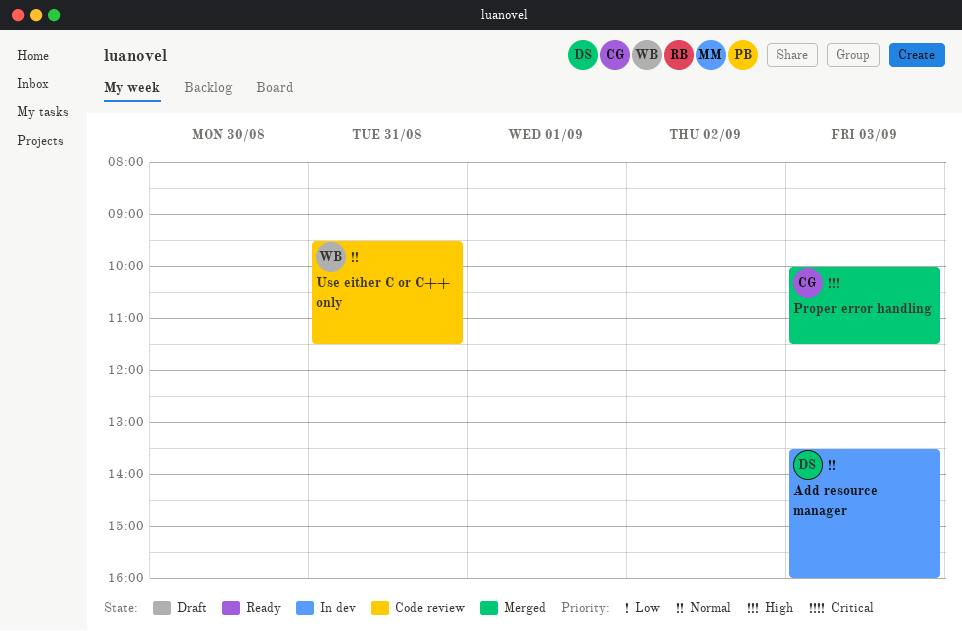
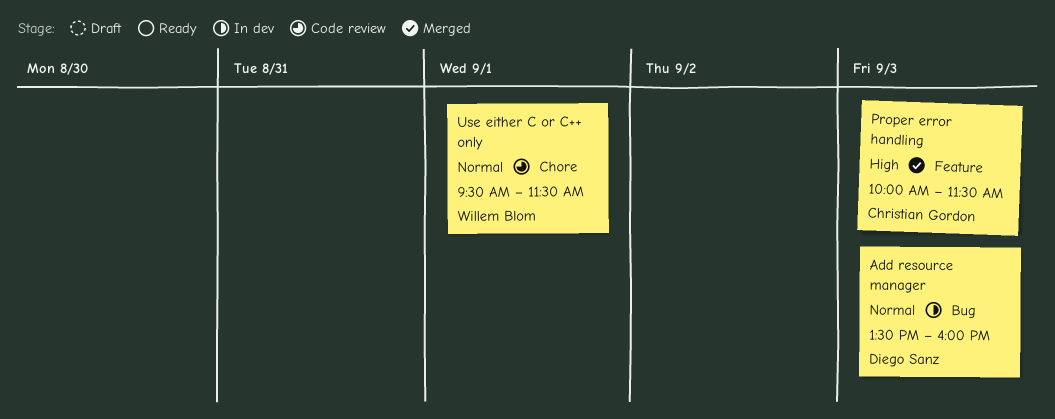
Use either C or C++ only, day: Aug 31 -> Sep 1

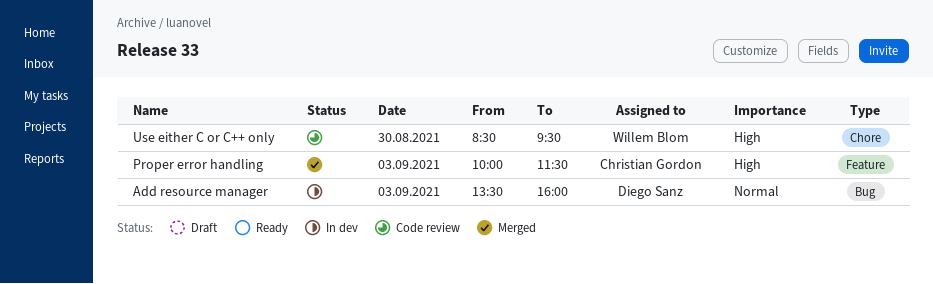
Use either C or C++ only, priority: Normal -> High
Use either C or C++ only, day: Sep 1 -> Aug 30
Use either C or C++ only, begins: 09:30 -> 08:30
Use either C or C++ only, ends: 11:30 -> 09:30

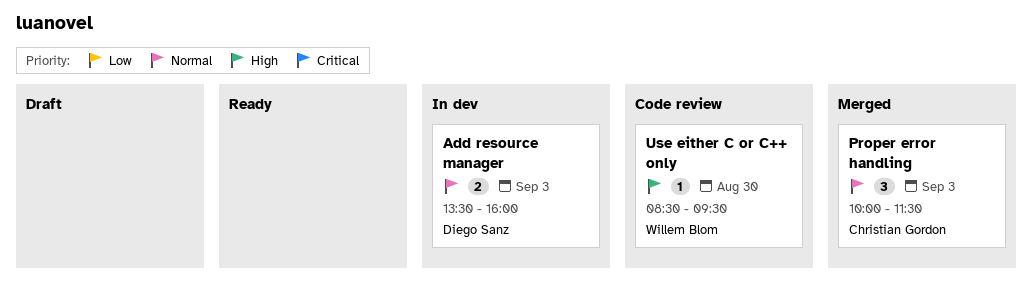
Proper error handling, priority: High -> Normal

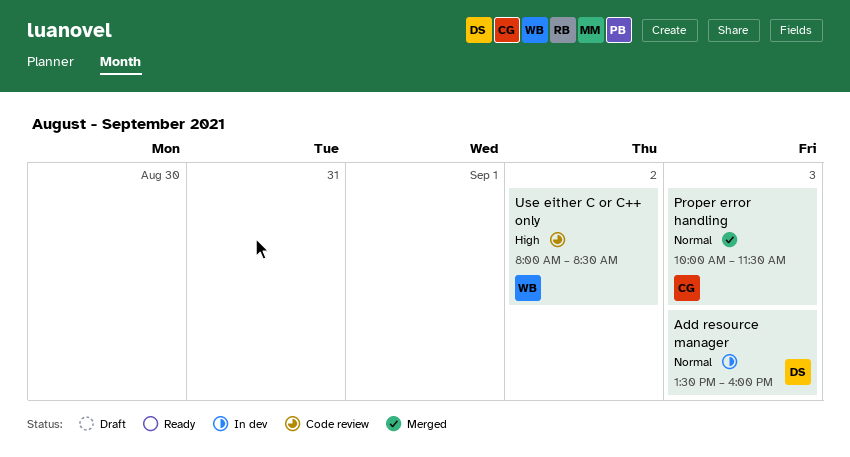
Use either C or C++ only, day: Aug 30 -> Sep 2
Use either C or C++ only, begins: 08:30 -> 08:00
Use either C or C++ only, ends: 09:30 -> 08:30

